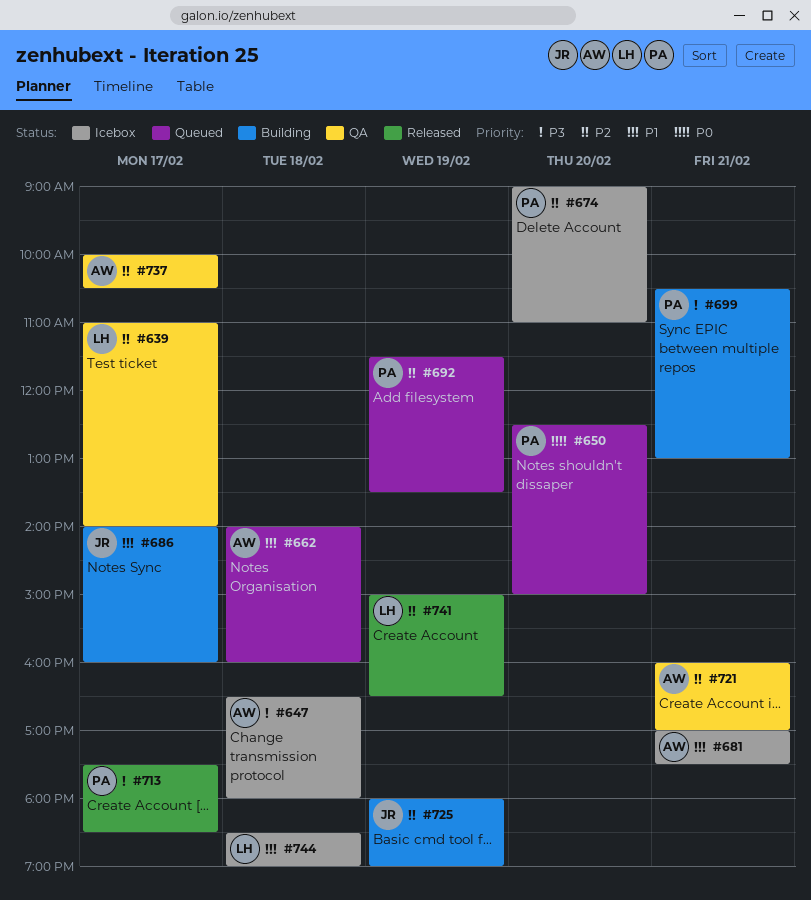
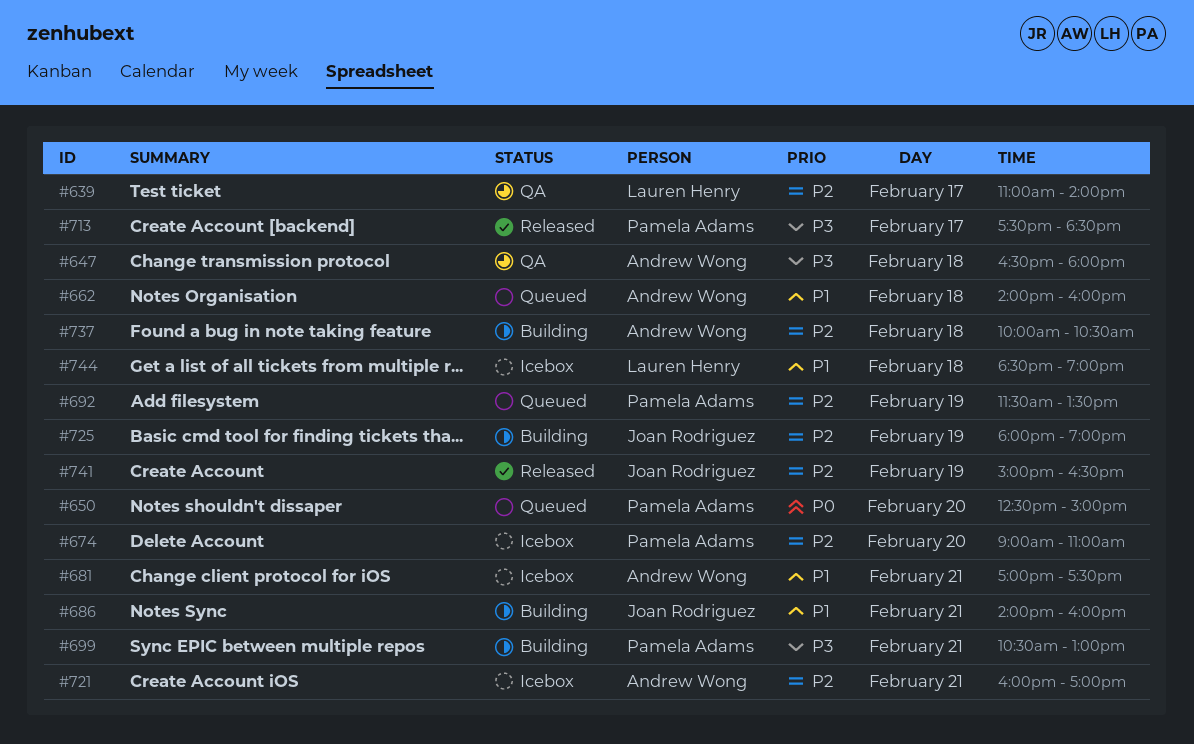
#647, status: Icebox -> QA
#686, day: Feb 17 -> Feb 21
#721, status: QA -> Icebox
#737, status: QA -> Building
#737, day: Feb 17 -> Feb 18
#741, owner: Lauren Henry -> Joan Rodriguez

